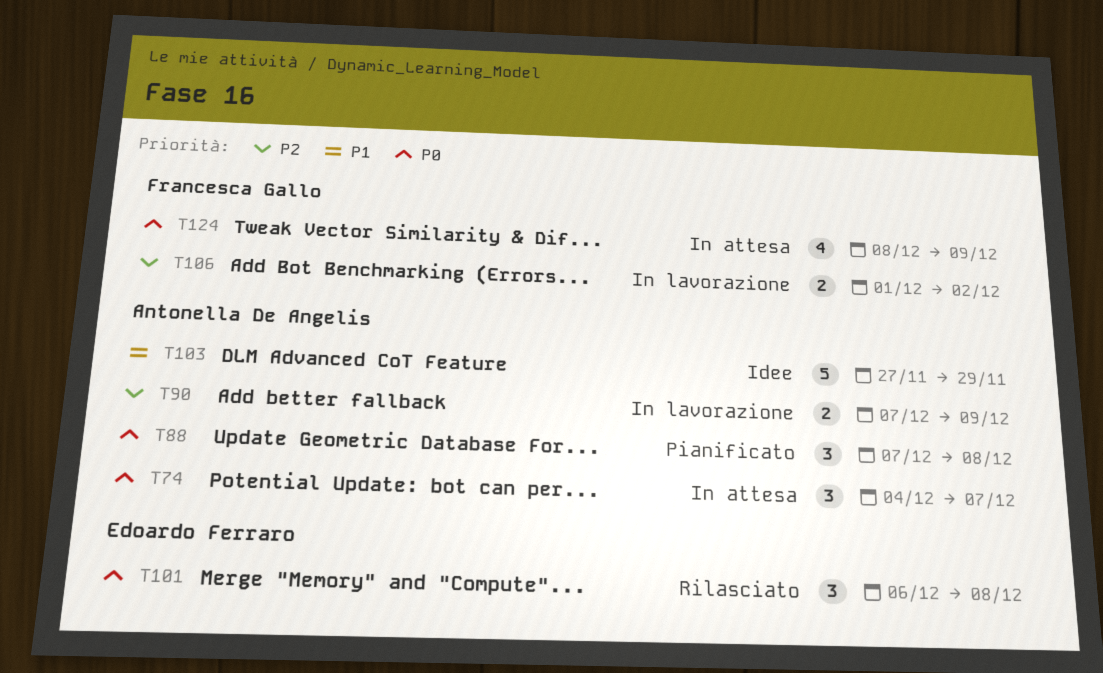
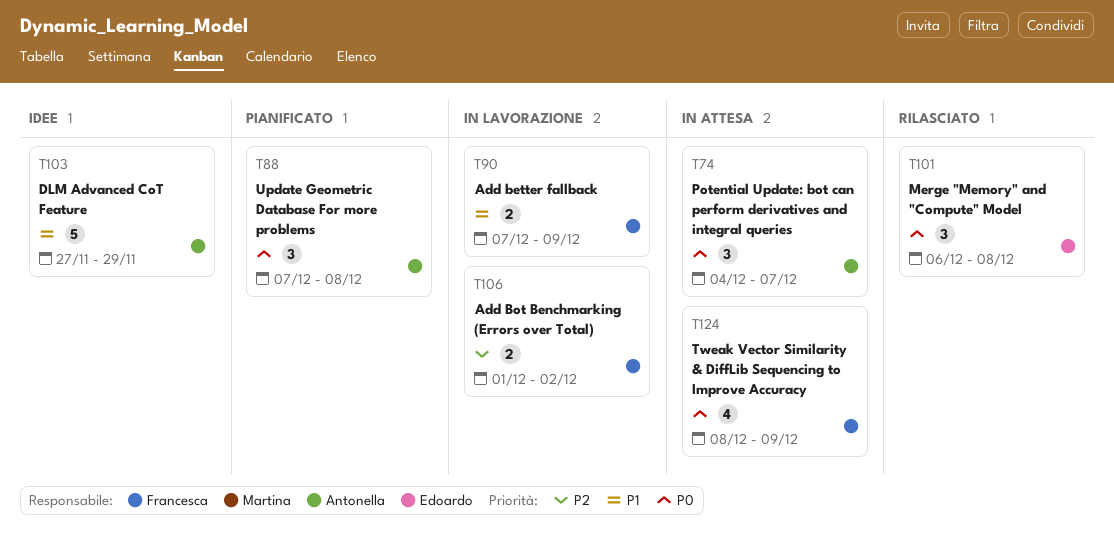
T90, owner: Antonella De Angelis -> Francesca Gallo
T90, priority: P2 -> P1

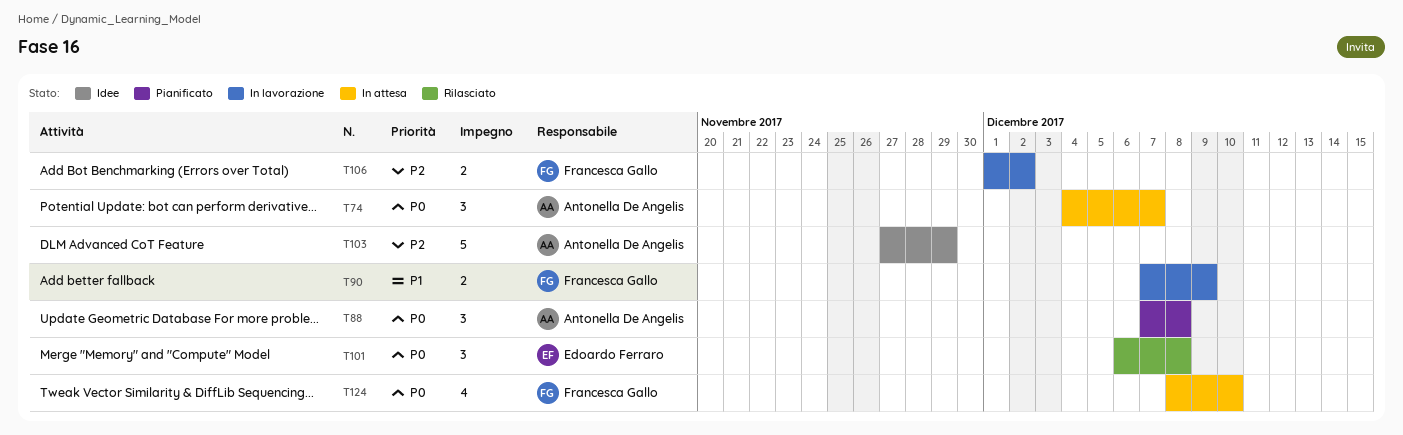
T103, priority: P1 -> P2
T124, due: Dec 9 -> Dec 10

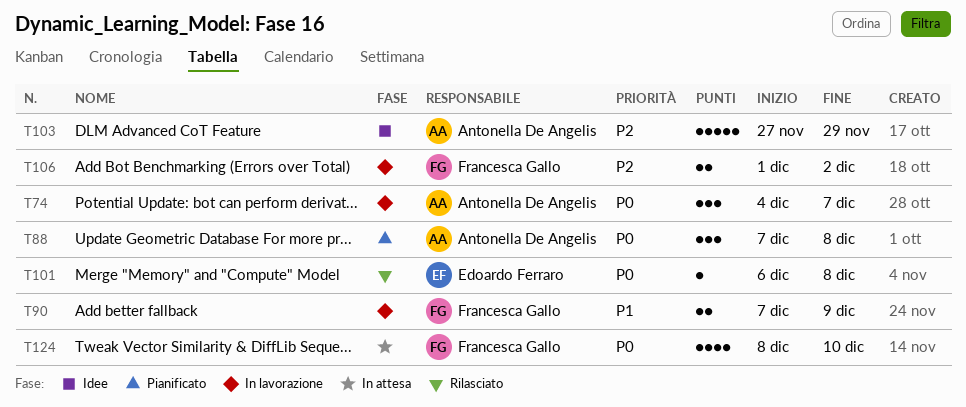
T74, status: In attesa -> In lavorazione
T101, estimate: 3 -> 1

